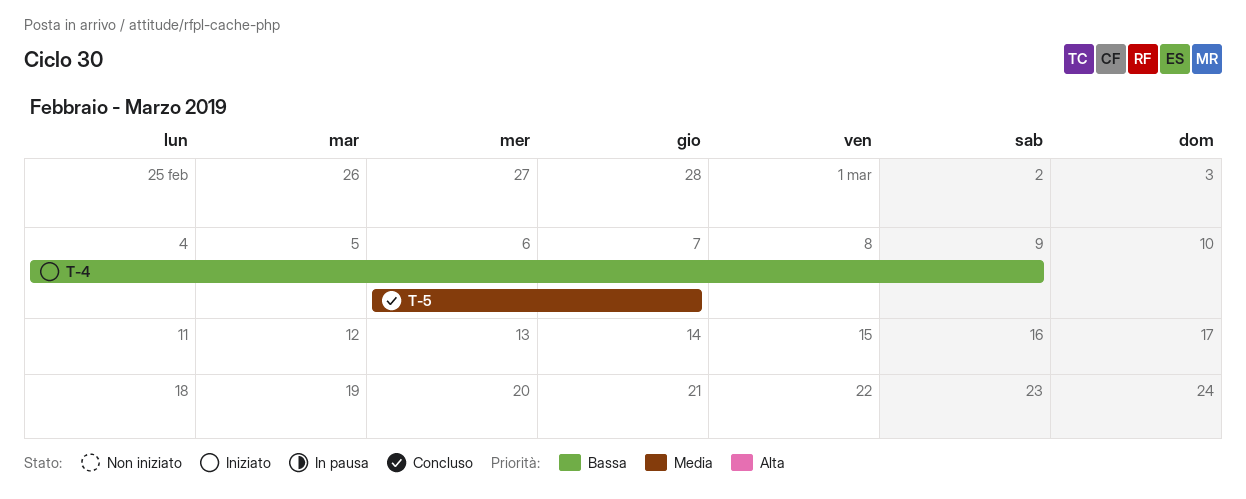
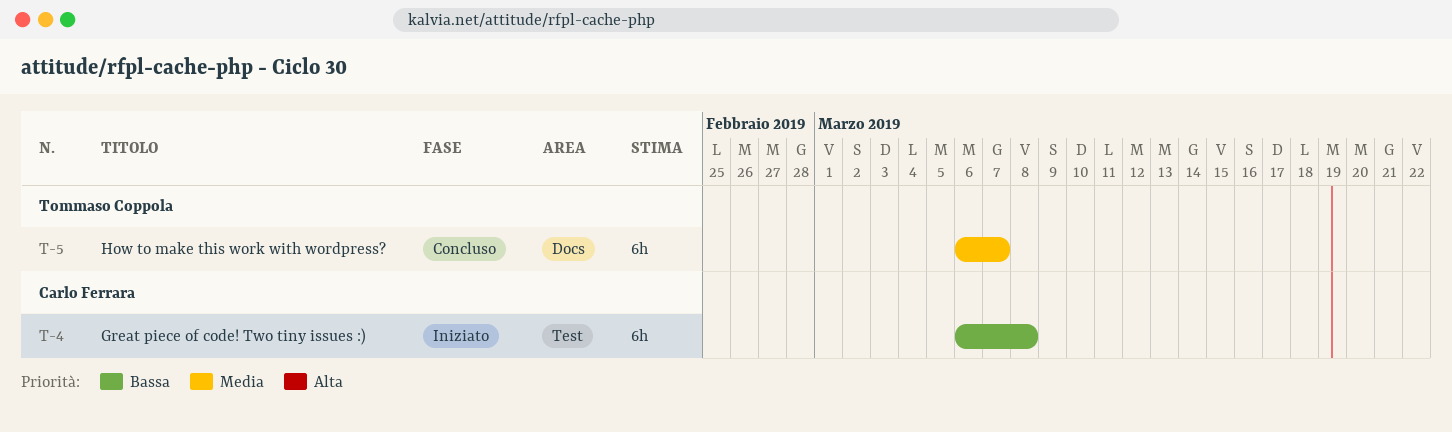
T-4, start: Mar 4 -> Mar 6
T-4, due: Mar 9 -> Mar 8

